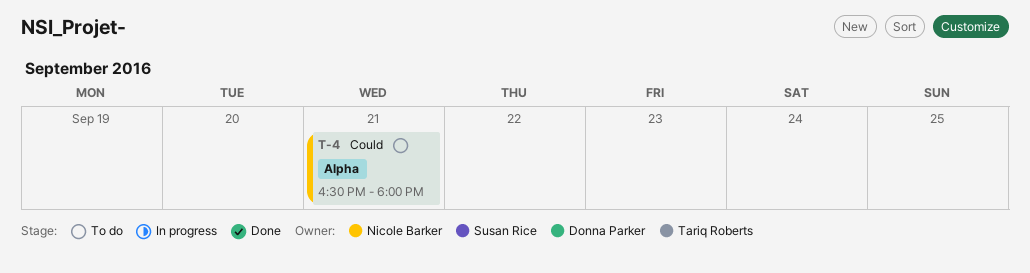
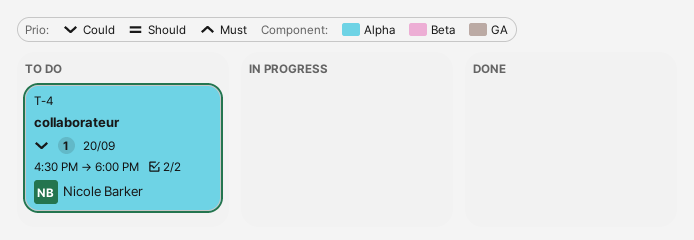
T-4, day: Sep 21 -> Sep 20

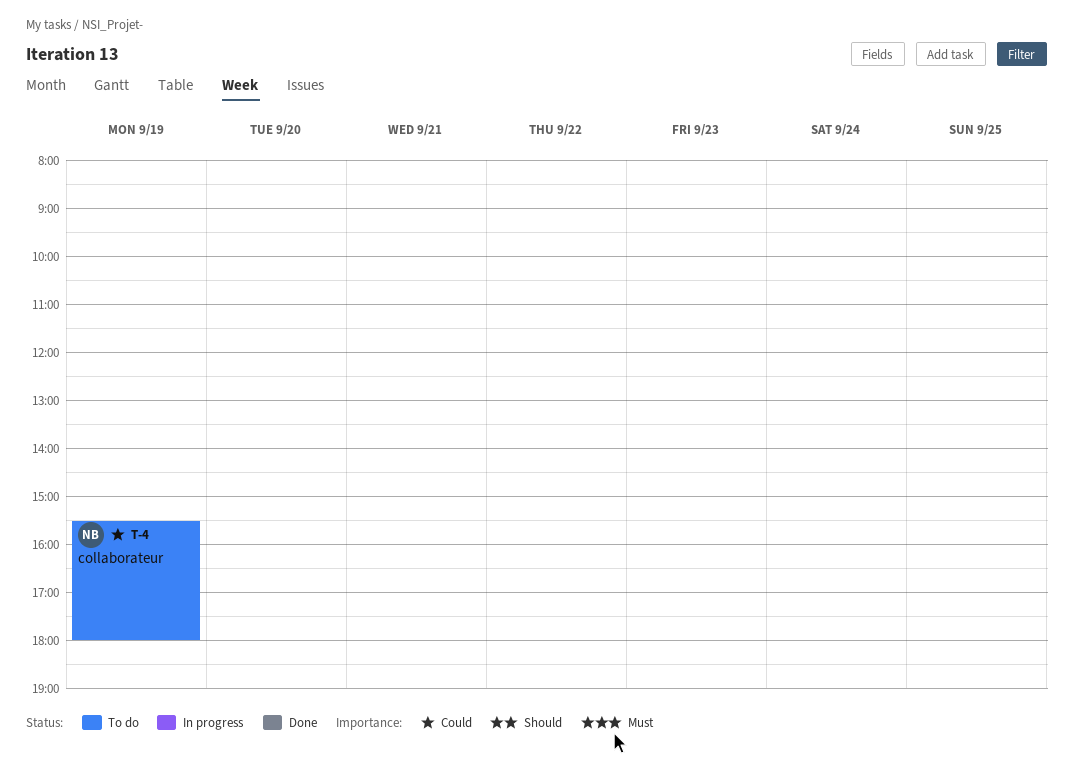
T-4, day: Sep 20 -> Sep 19
T-4, begins: 16:30 -> 15:30

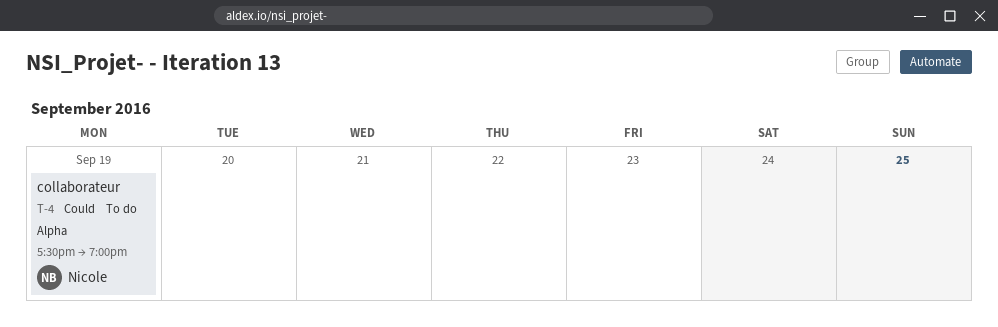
T-4, begins: 15:30 -> 17:30
T-4, ends: 18:00 -> 19:00

